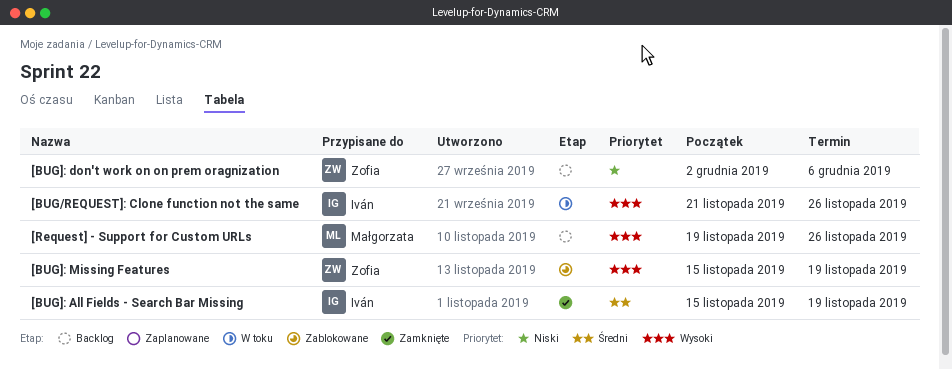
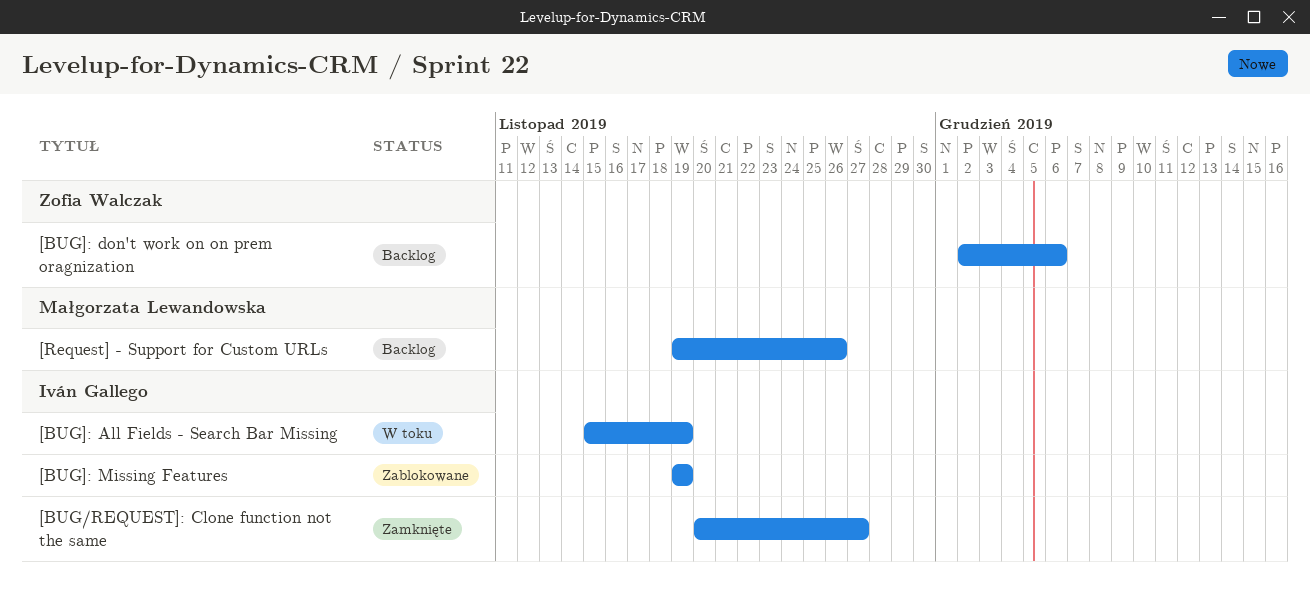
[BUG/REQUEST]: Clone function not the same, status: W toku -> Zamknięte
[BUG/REQUEST]: Clone function not the same, start: Nov 21 -> Nov 20
[BUG/REQUEST]: Clone function not the same, due: Nov 26 -> Nov 27
[BUG]: All Fields - Search Bar Missing, status: Zamknięte -> W toku
[BUG]: Missing Features, owner: Zofia Walczak -> Iván Gallego
[BUG]: Missing Features, start: Nov 15 -> Nov 19

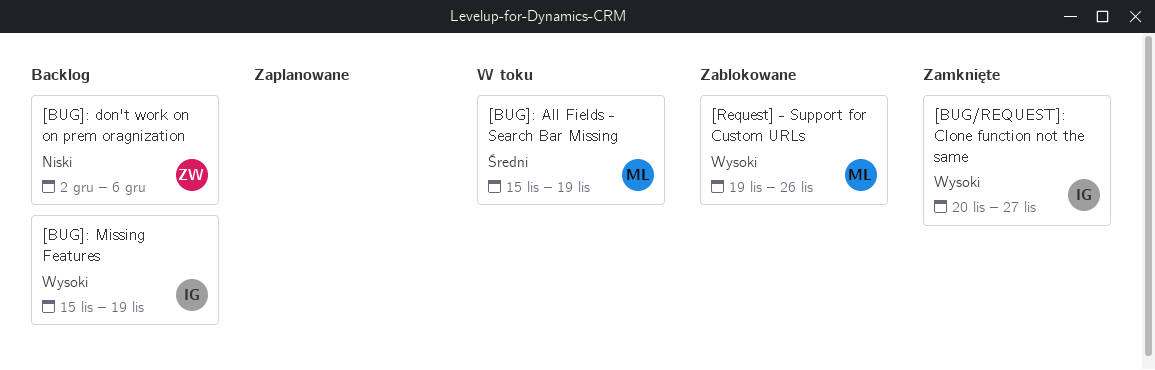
[BUG]: All Fields - Search Bar Missing, owner: Iván Gallego -> Małgorzata Lewandowska
[BUG]: Missing Features, status: Zablokowane -> Backlog
[BUG]: Missing Features, start: Nov 19 -> Nov 15
[Request] - Support for Custom URLs, status: Backlog -> Zablokowane

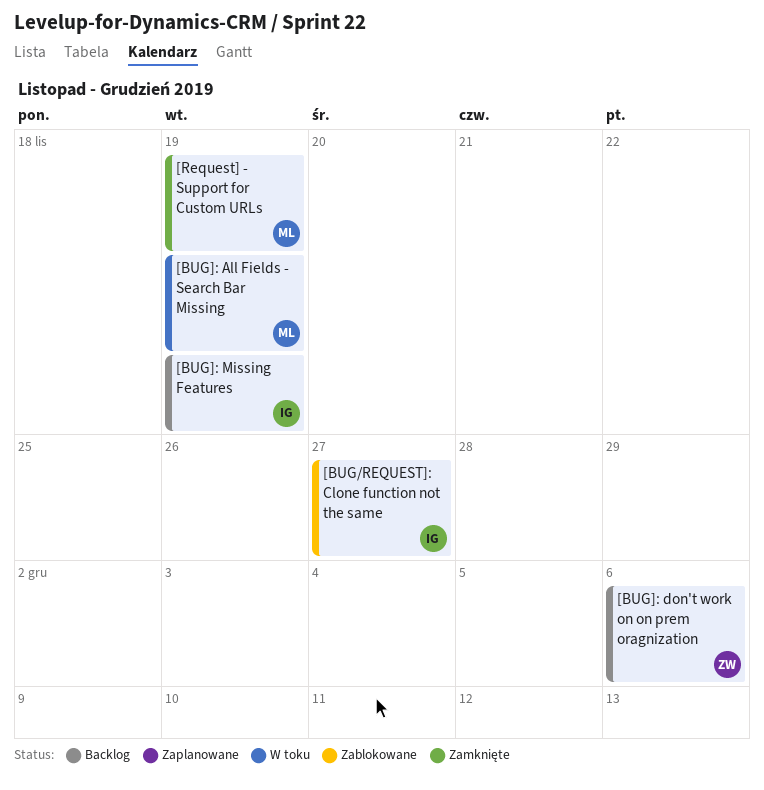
[BUG/REQUEST]: Clone function not the same, status: Zamknięte -> Zablokowane
[Request] - Support for Custom URLs, status: Zablokowane -> Zamknięte
[Request] - Support for Custom URLs, due: Nov 26 -> Nov 19

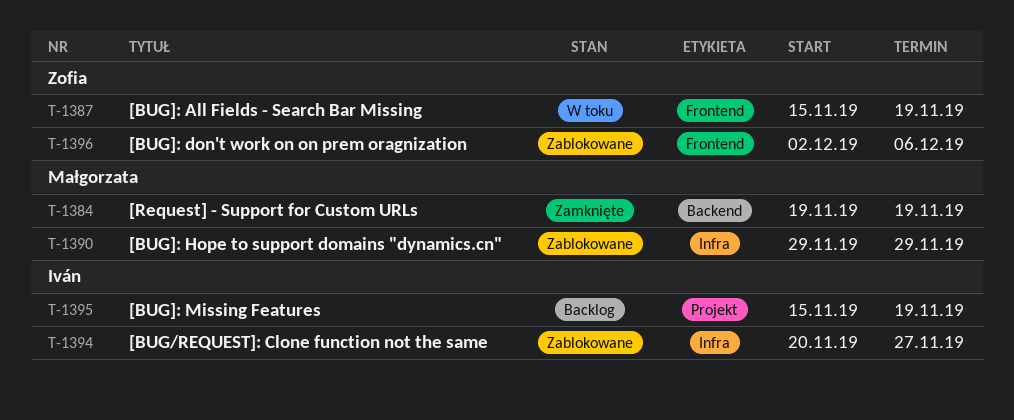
[BUG]: All Fields - Search Bar Missing, owner: Małgorzata -> Zofia
[BUG]: don't work on on prem oragnization, status: Backlog -> Zablokowane
[BUG]: Hope to support domains "dynamics.cn": none -> present

